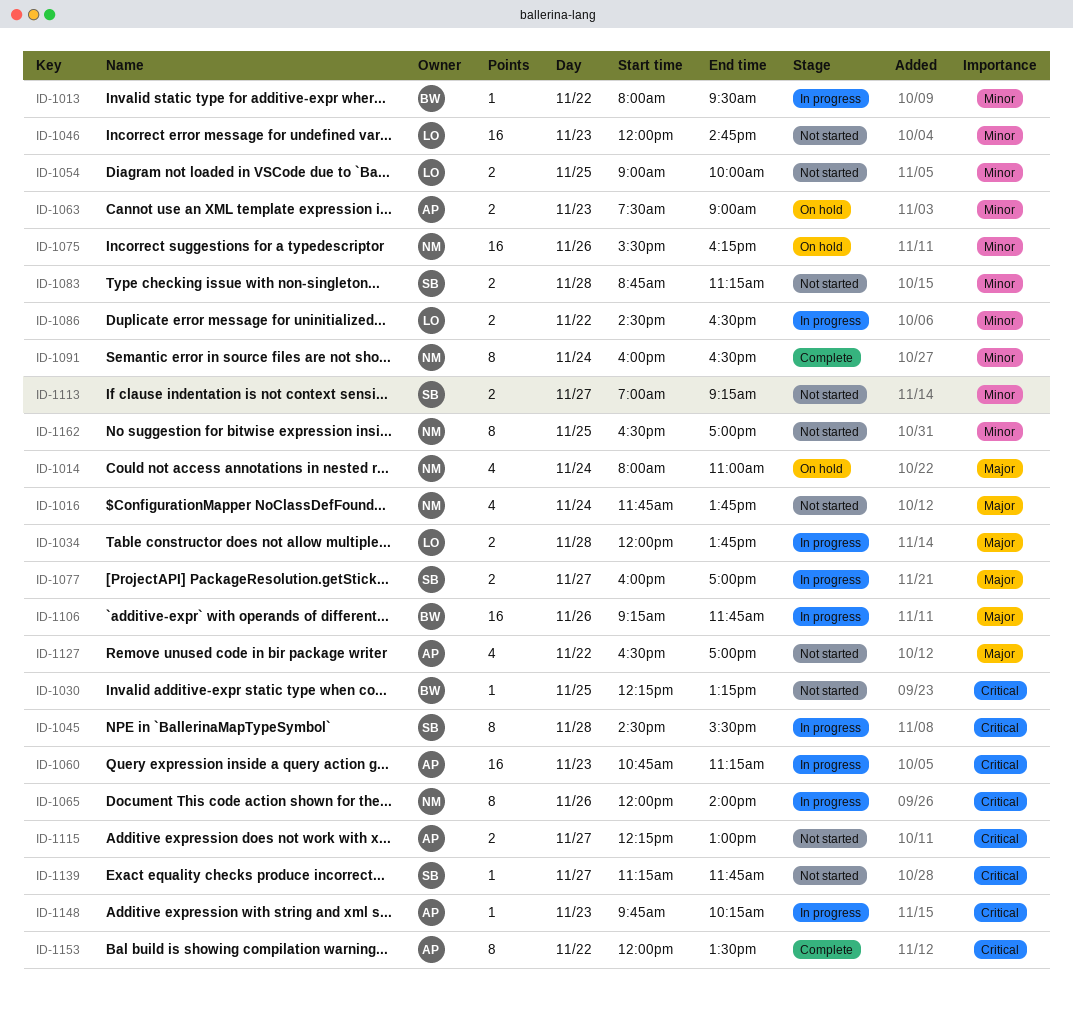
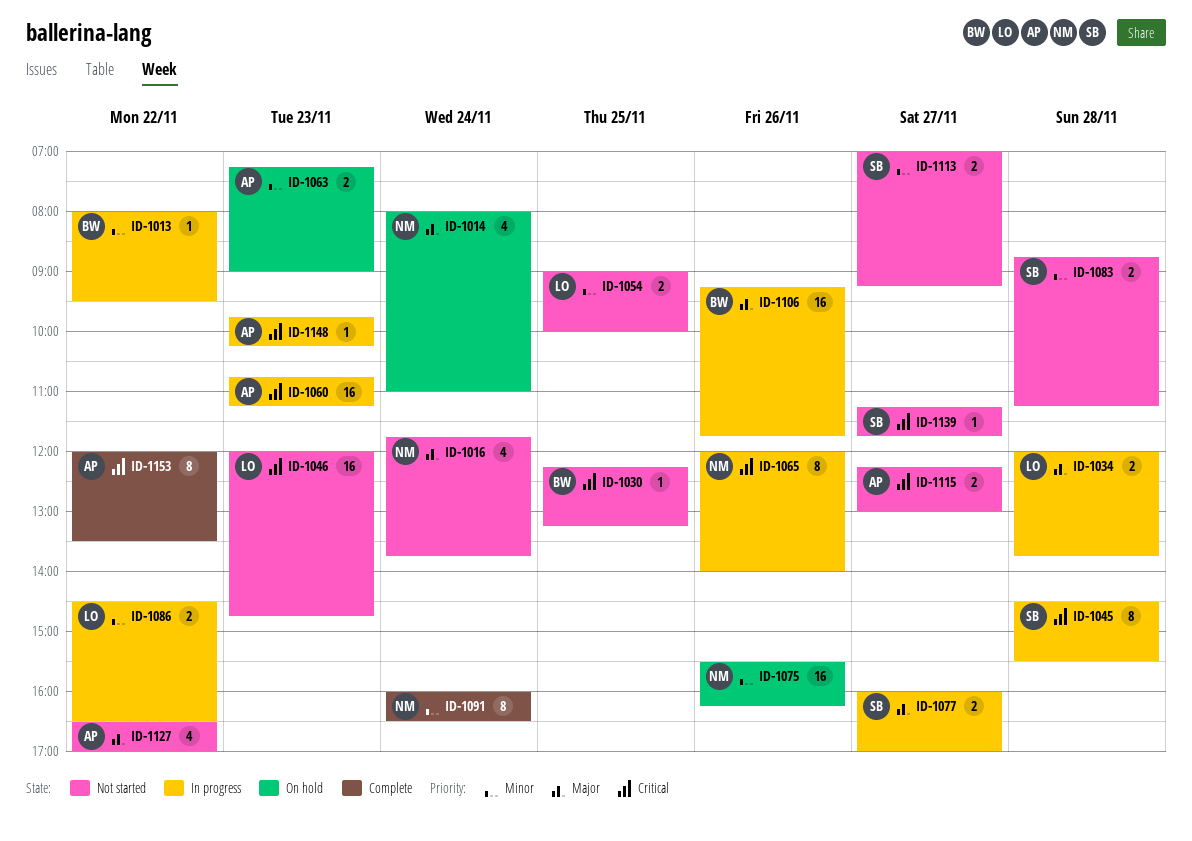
ID-1046, priority: Minor -> Critical
ID-1063, begins: 07:30 -> 07:15
ID-1162: present -> none

